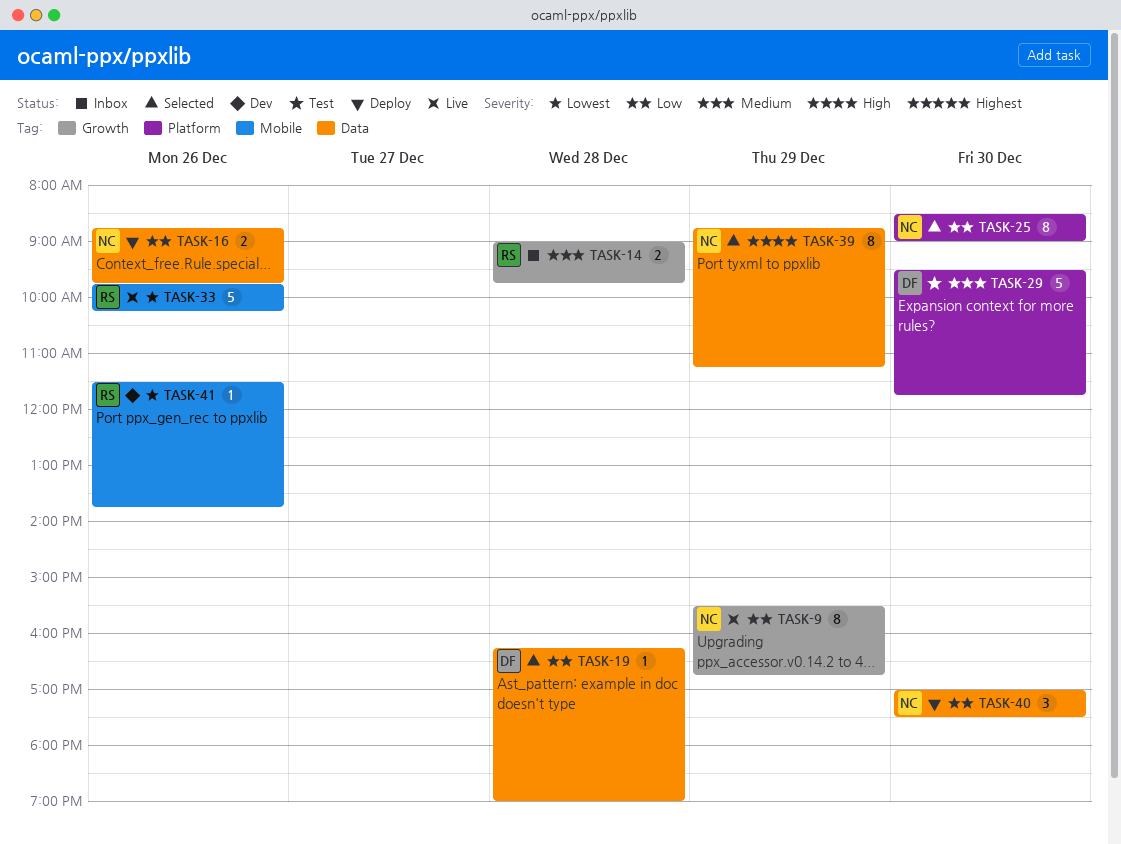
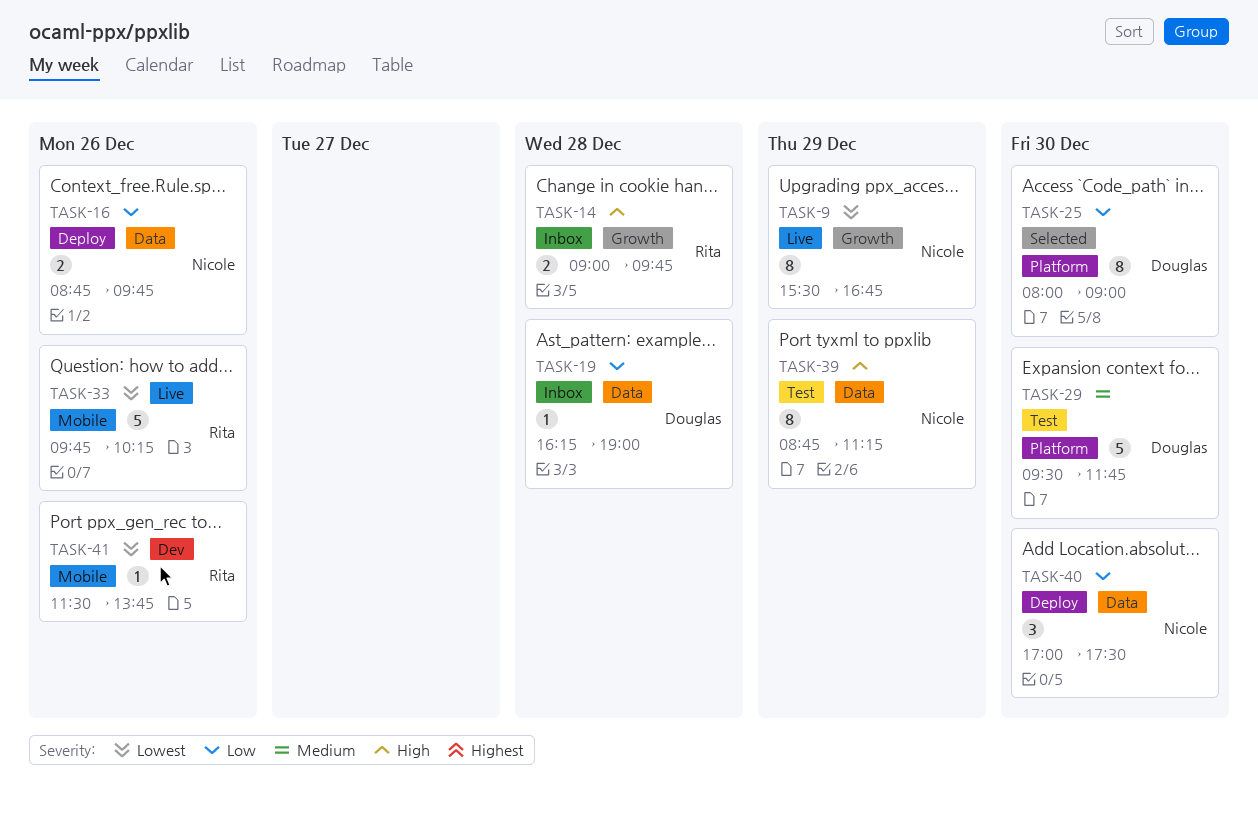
TASK-9, priority: Low -> Lowest
TASK-14, priority: Medium -> High
TASK-19, status: Selected -> Inbox
TASK-25, owner: Nicole -> Douglas
TASK-25, begins: 08:30 -> 08:00
TASK-39, status: Selected -> Test

